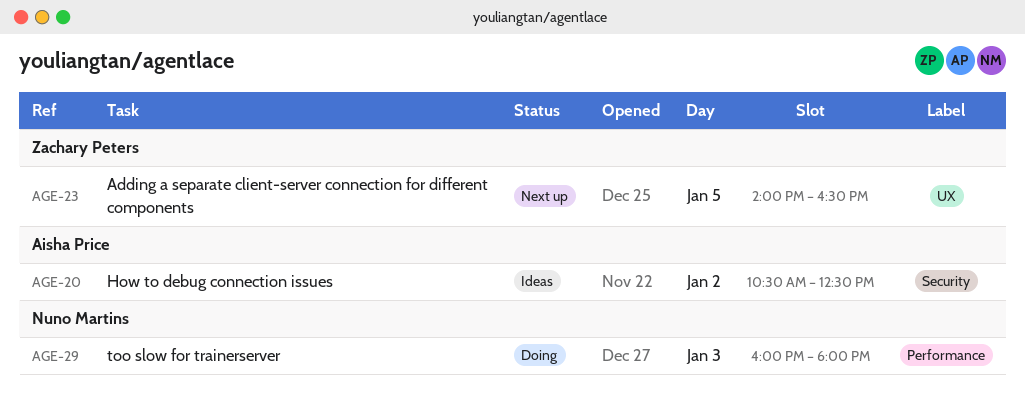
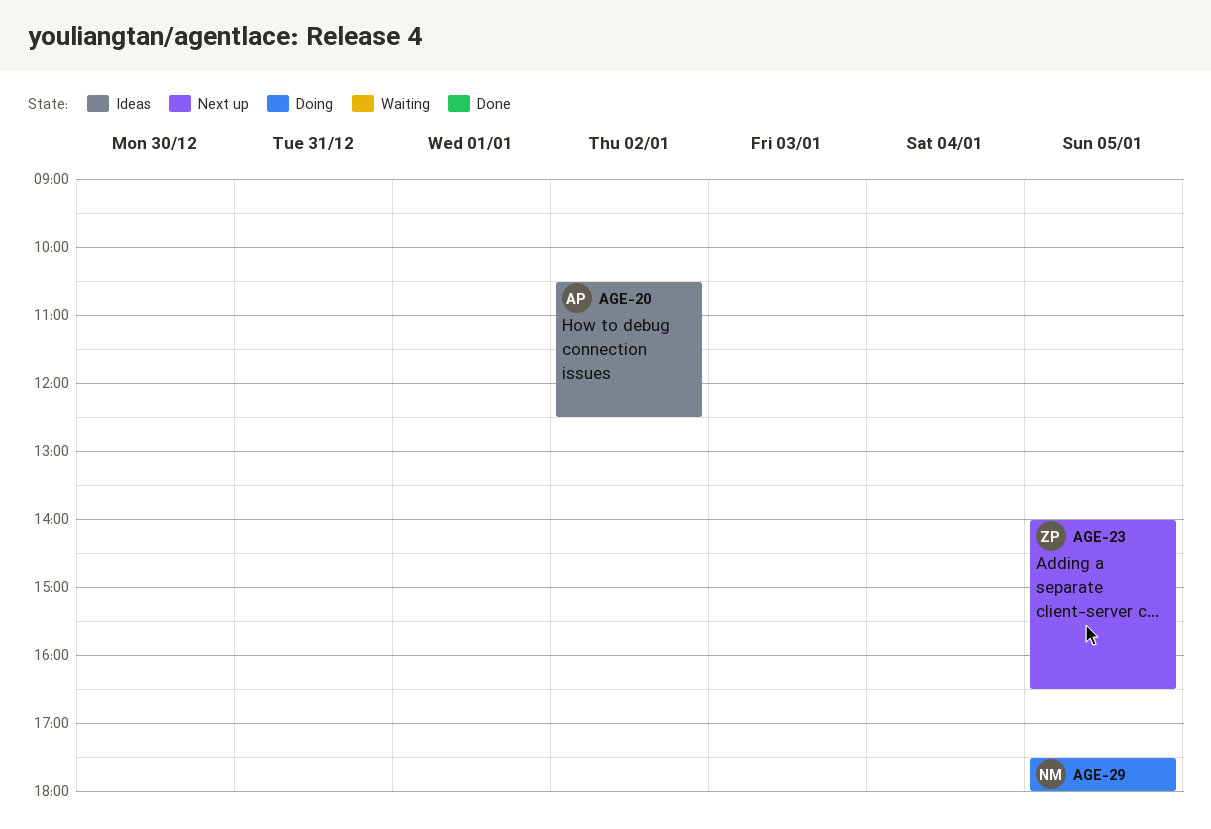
AGE-29, day: Jan 3 -> Jan 5
AGE-29, begins: 16:00 -> 17:30

